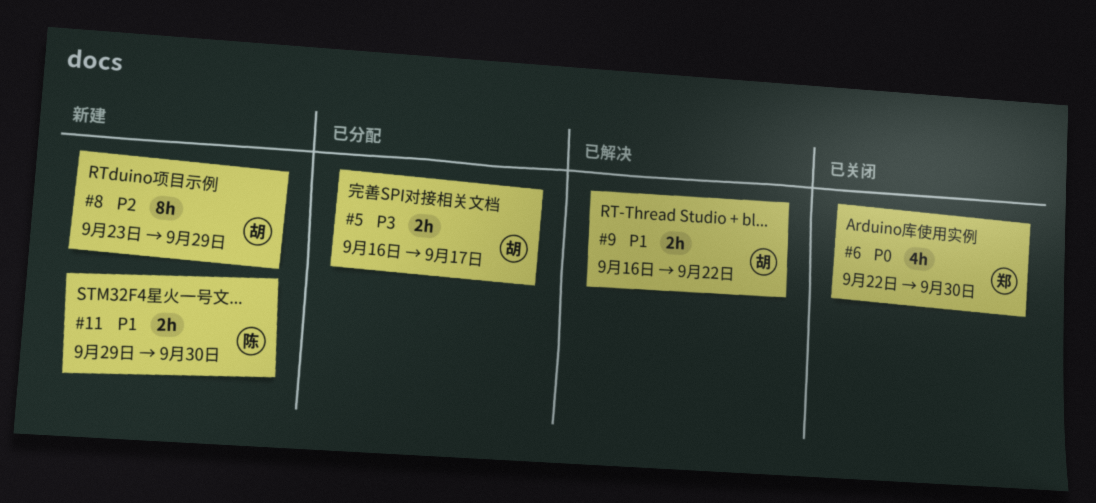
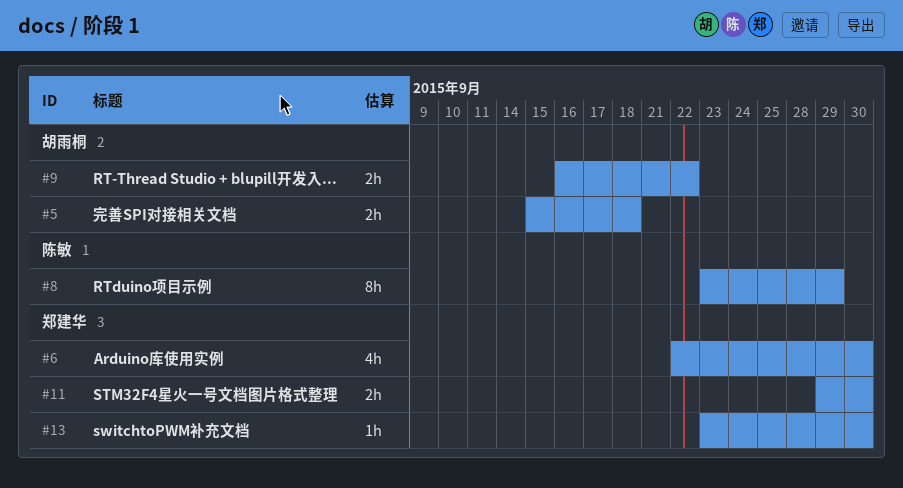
#5, start: Sep 16 -> Sep 15
#5, due: Sep 17 -> Sep 18
#8, owner: 胡雨桐 -> 陈敏
#11, owner: 陈敏 -> 郑建华
#13: none -> present

